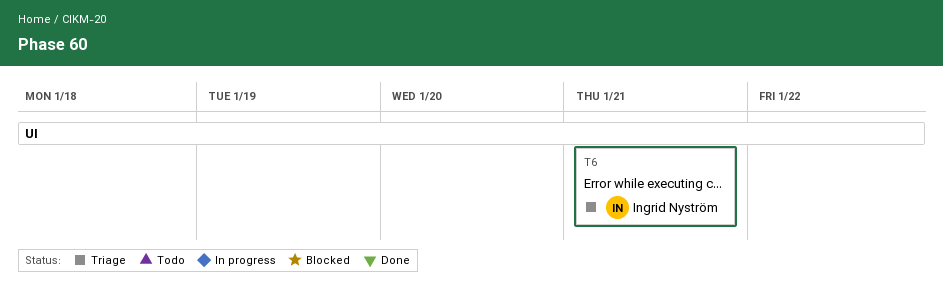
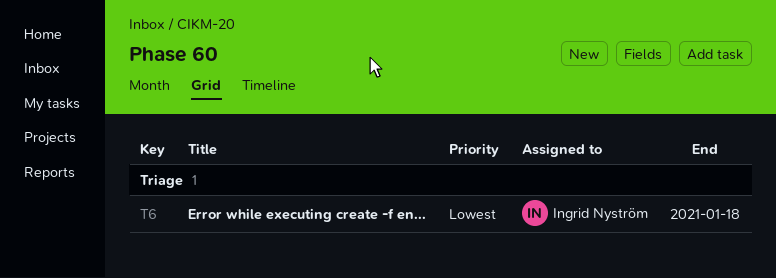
T6, due: Jan 21 -> Jan 18

